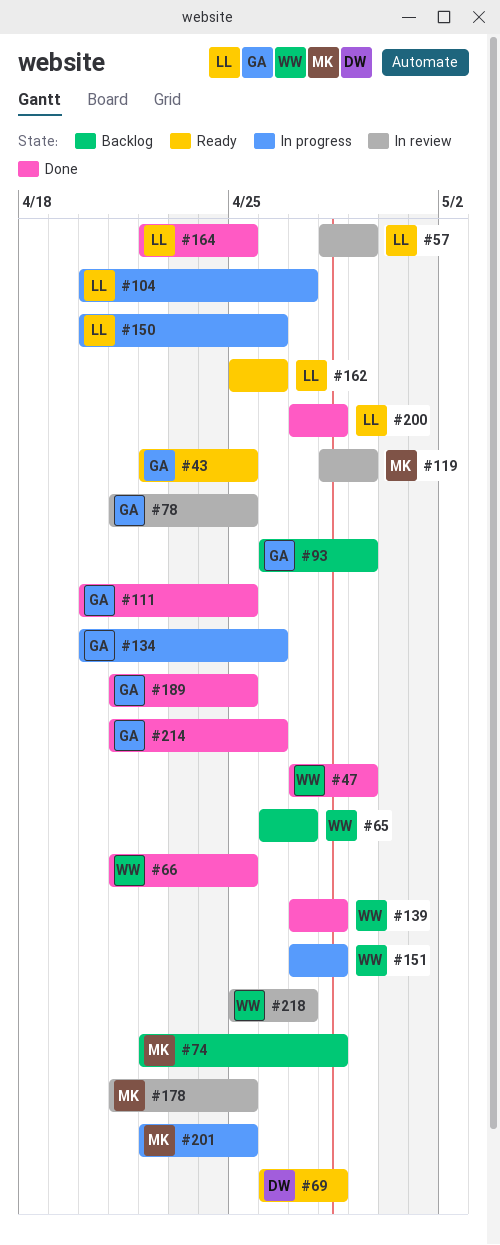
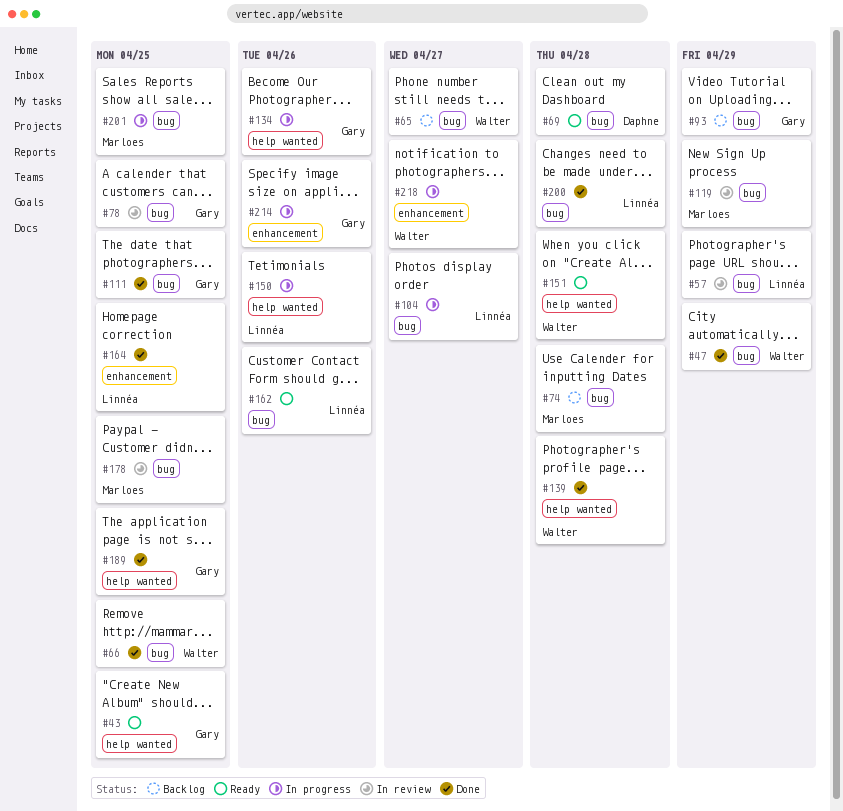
#151, status: In progress -> Ready
#214, status: Done -> In progress
#218, status: In review -> In progress

